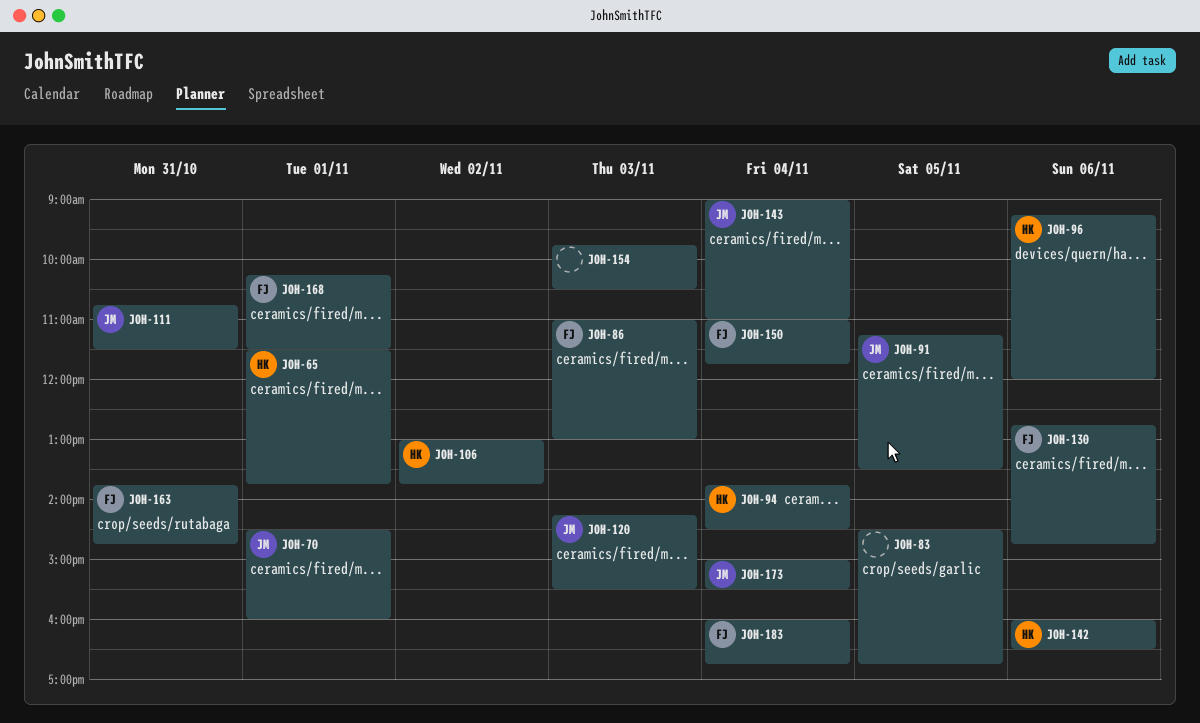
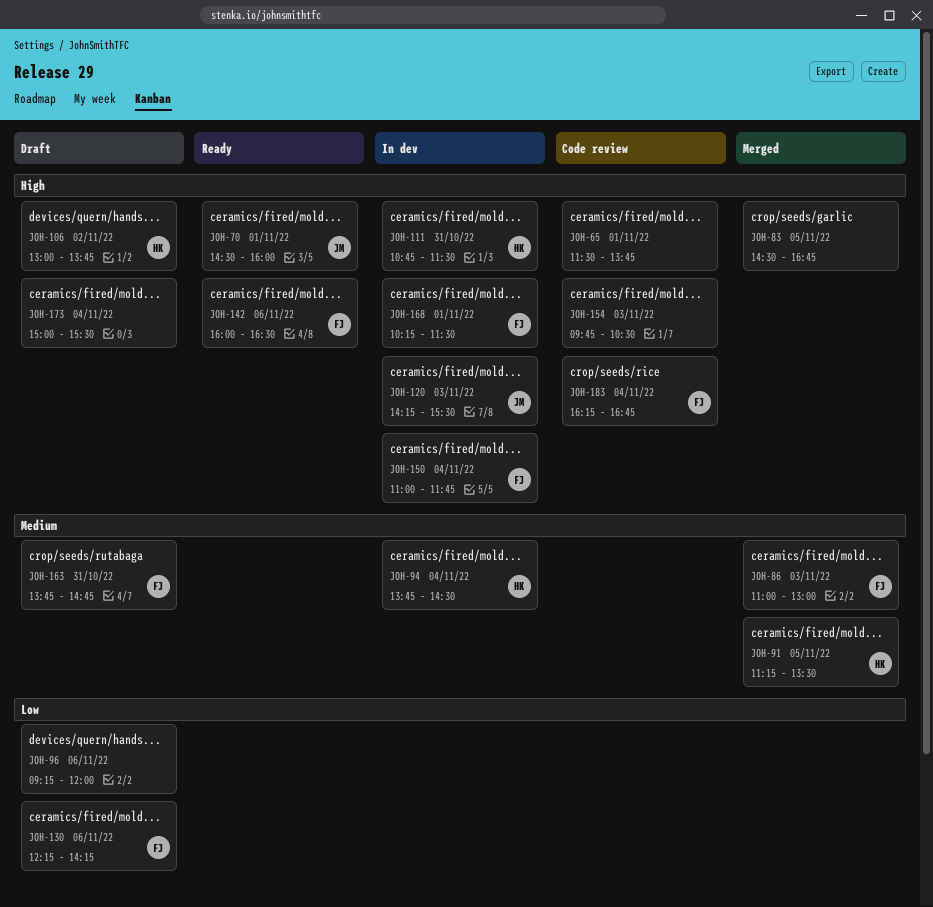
JOH-65, owner: HK -> none
JOH-91, owner: JM -> HK
JOH-96, owner: HK -> none
JOH-111, owner: JM -> HK
JOH-130, begins: 12:45 -> 12:15
JOH-130, ends: 14:45 -> 14:15
JOH-142, owner: HK -> FJ
JOH-143: present -> none
JOH-173, owner: JM -> none
JOH-183, begins: 16:00 -> 16:15

